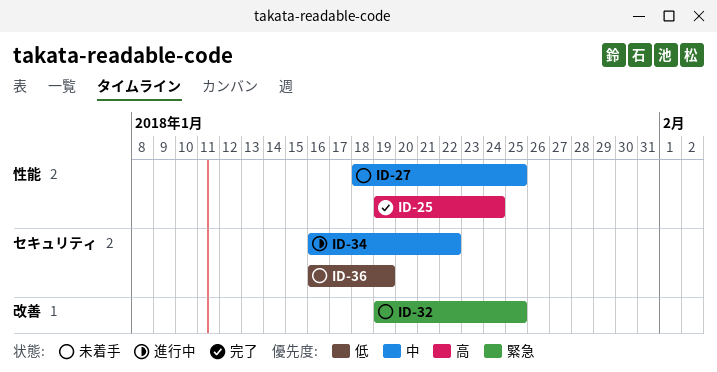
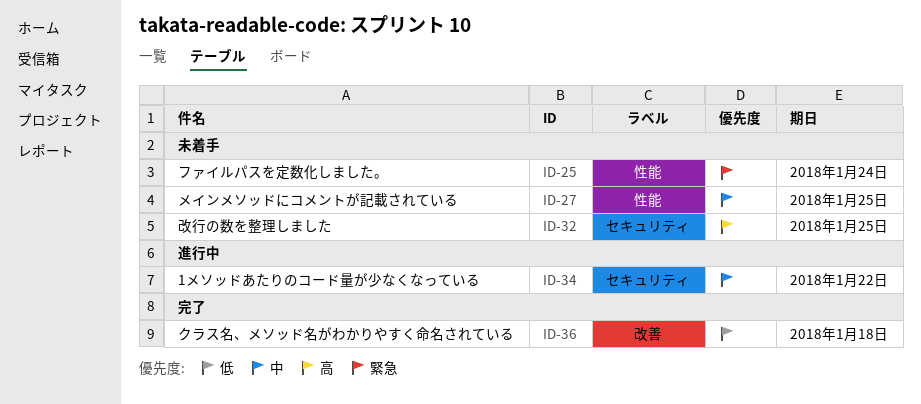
ID-25, status: 完了 -> 未着手
ID-25, priority: 高 -> 緊急
ID-32, priority: 緊急 -> 高
ID-32, label: 改善 -> セキュリティ
ID-36, status: 未着手 -> 完了
ID-36, label: セキュリティ -> 改善
ID-36, due: Jan 19 -> Jan 18

